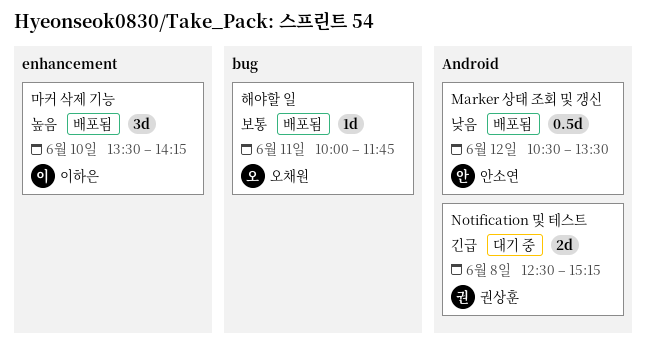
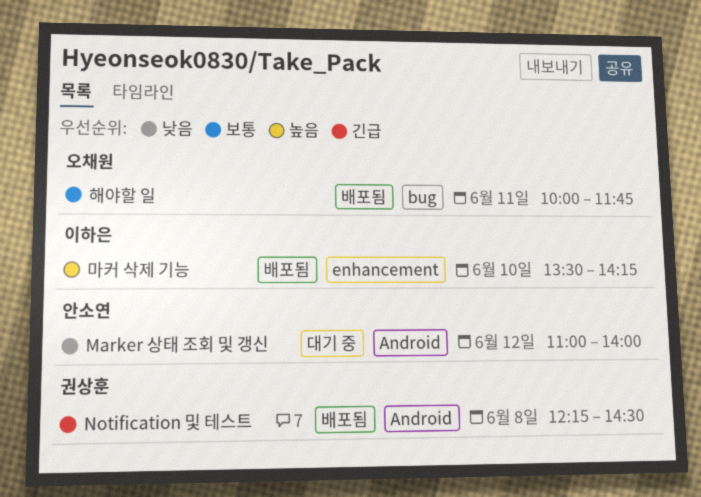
Marker 상태 조회 및 갱신, status: 배포됨 -> 대기 중
Marker 상태 조회 및 갱신, begins: 10:30 -> 11:00
Marker 상태 조회 및 갱신, ends: 13:30 -> 14:00
Notification 및 테스트, status: 대기 중 -> 배포됨
Notification 및 테스트, begins: 12:30 -> 12:15
Notification 및 테스트, ends: 15:15 -> 14:30

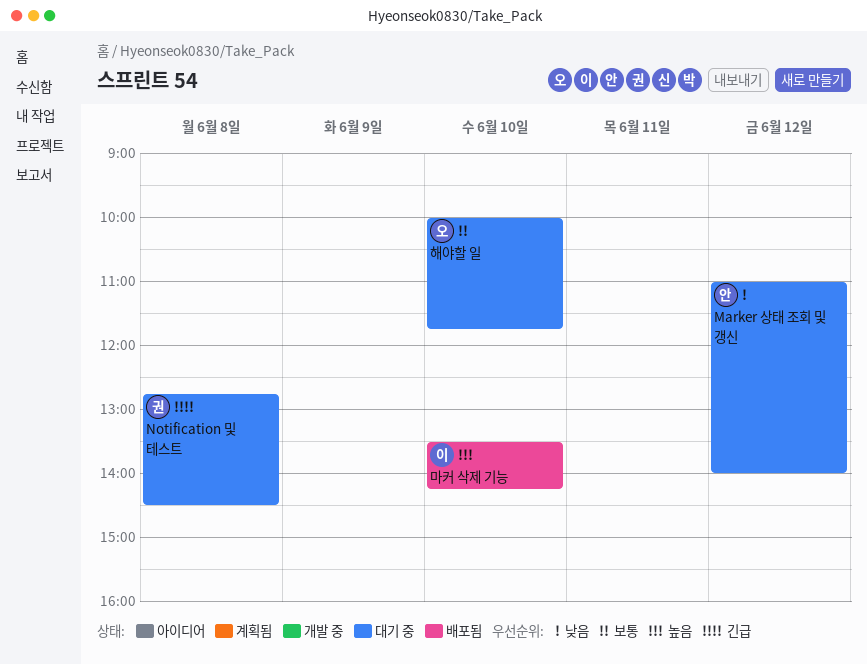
Notification 및 테스트, status: 배포됨 -> 대기 중
Notification 및 테스트, begins: 12:15 -> 12:45
해야할 일, status: 배포됨 -> 대기 중
해야할 일, day: Jun 11 -> Jun 10

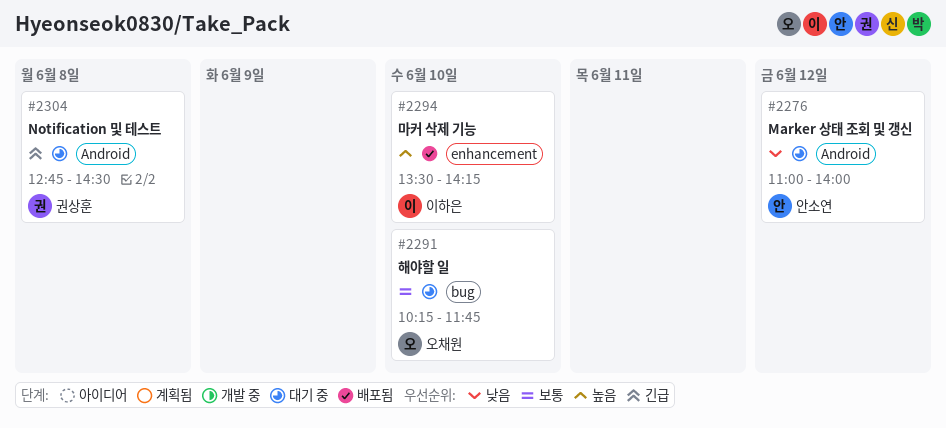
해야할 일, begins: 10:00 -> 10:15

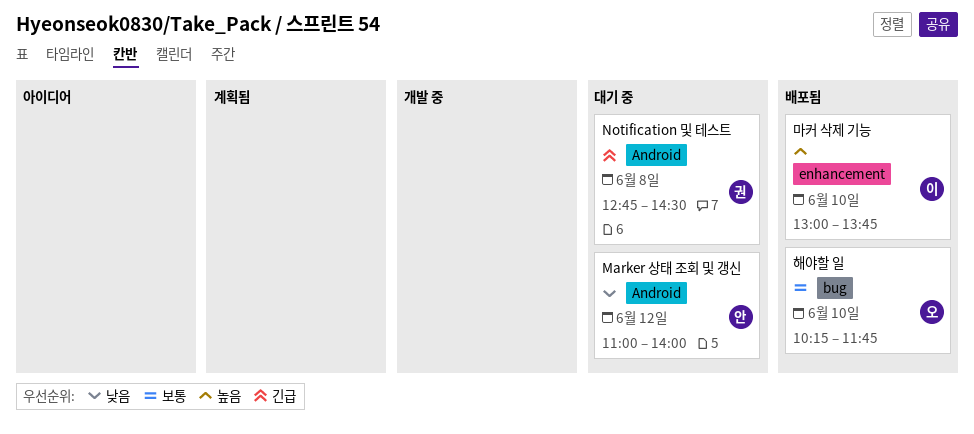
마커 삭제 기능, begins: 13:30 -> 13:00
마커 삭제 기능, ends: 14:15 -> 13:45
해야할 일, status: 대기 중 -> 배포됨

